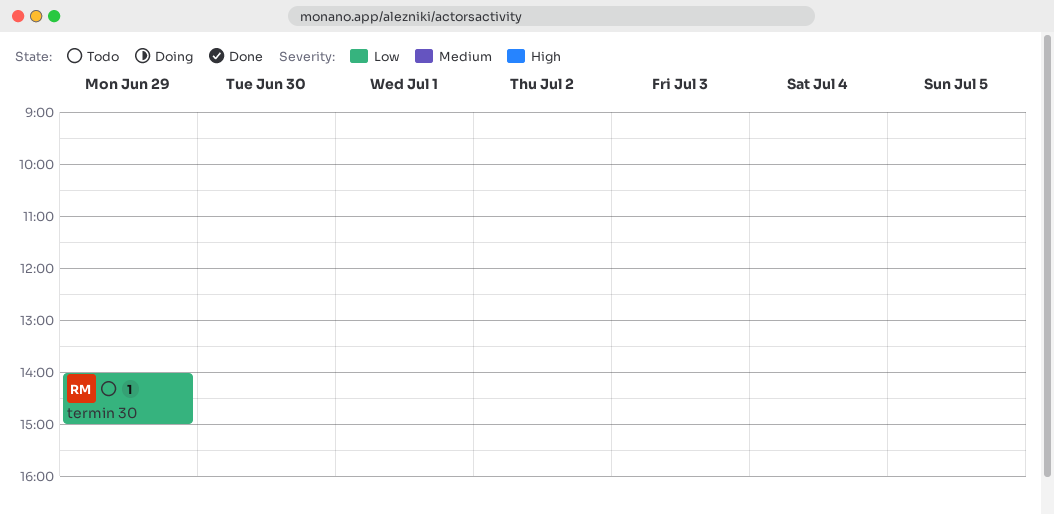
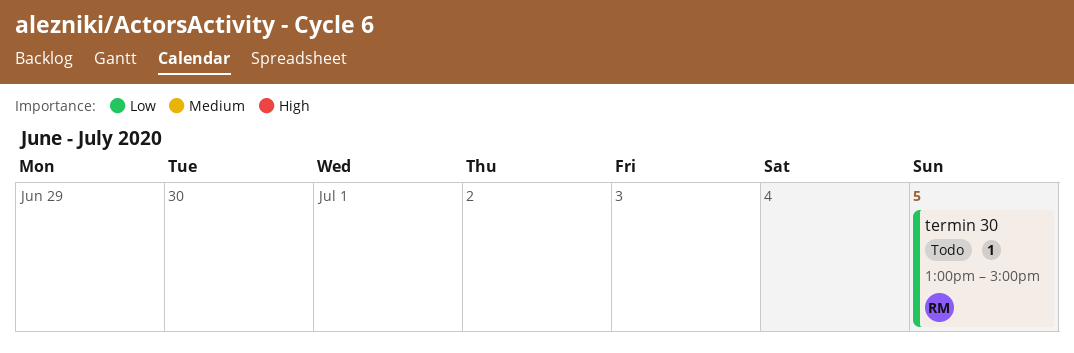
termin 30, day: Jun 29 -> Jul 5
termin 30, begins: 14:00 -> 13:00

